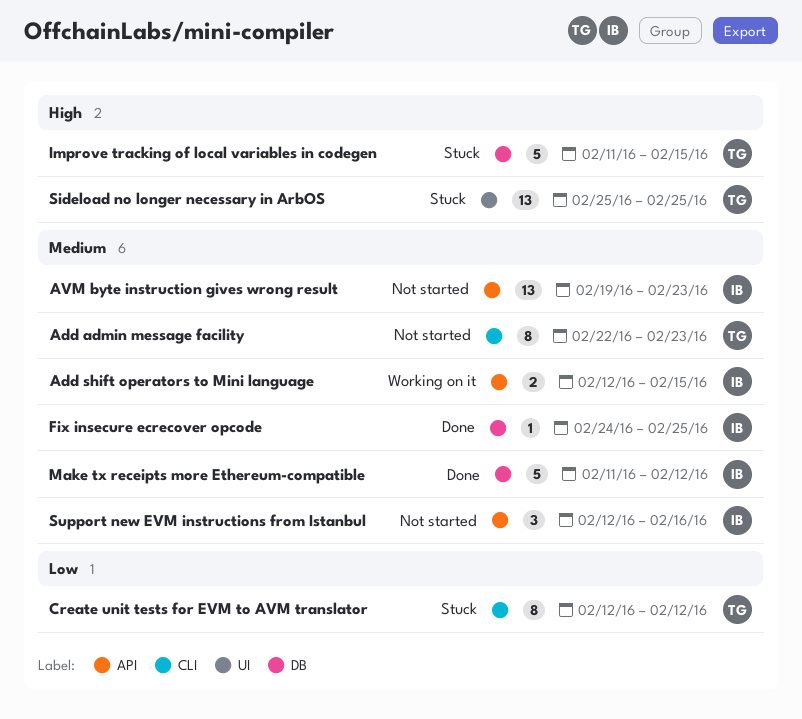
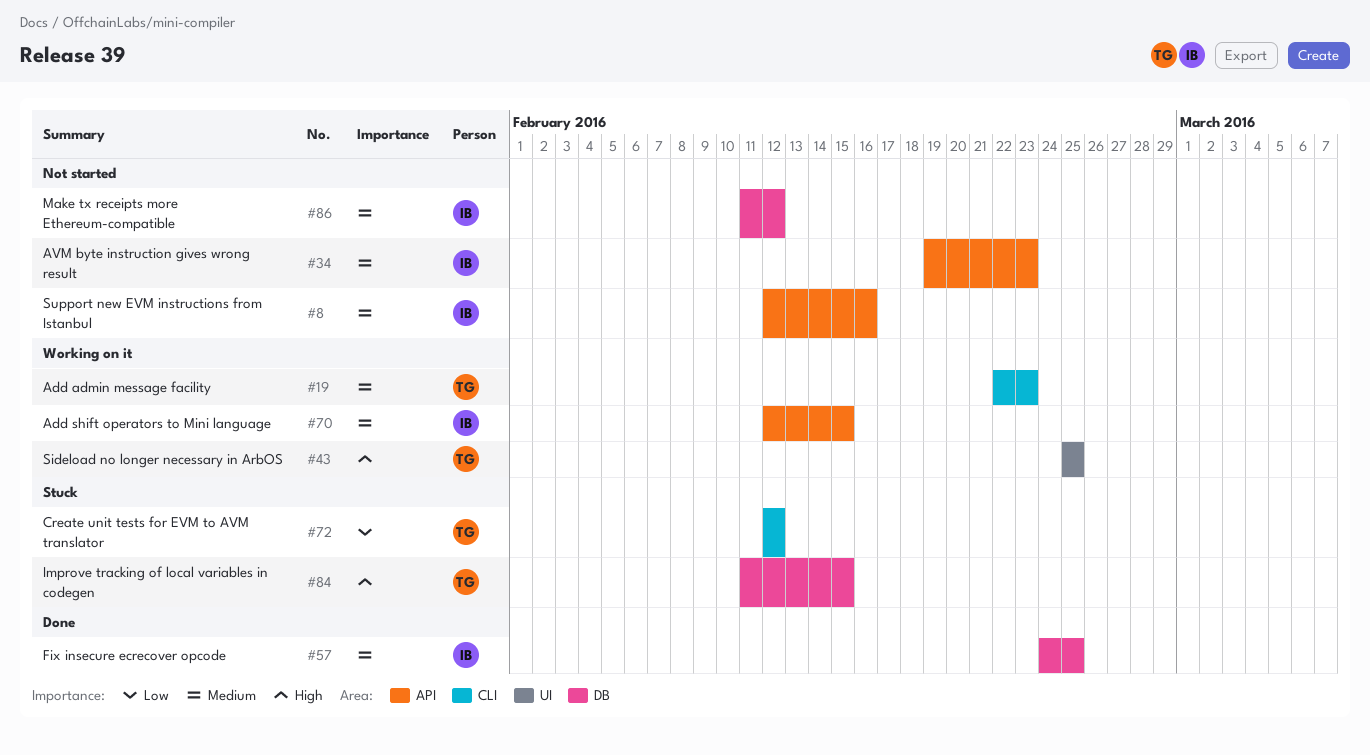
Add admin message facility, status: Not started -> Working on it
Make tx receipts more Ethereum-compatible, status: Done -> Not started
Sideload no longer necessary in ArbOS, status: Stuck -> Working on it

